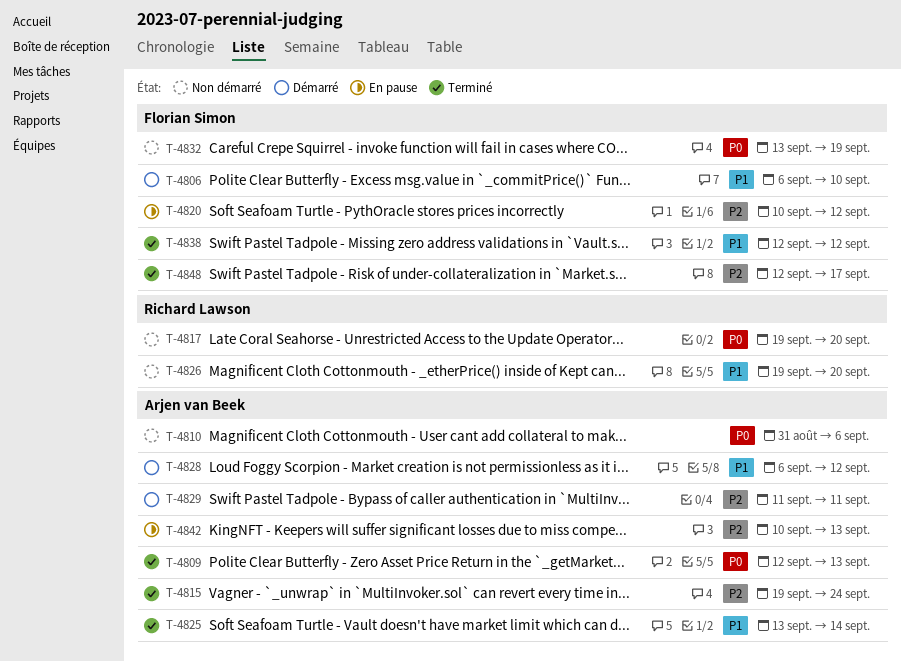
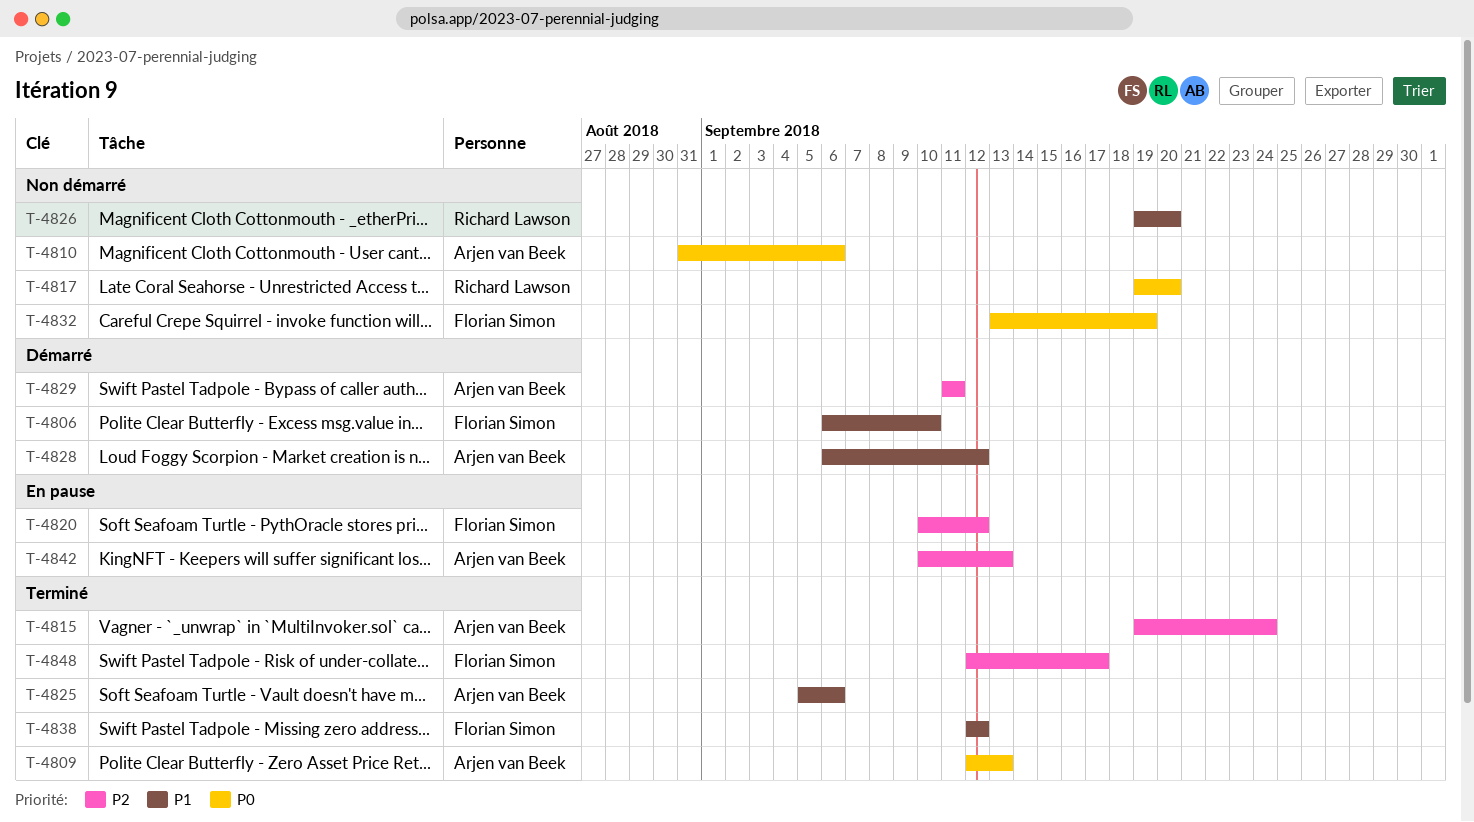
T-4825, start: Sep 13 -> Sep 5
T-4825, due: Sep 14 -> Sep 6

